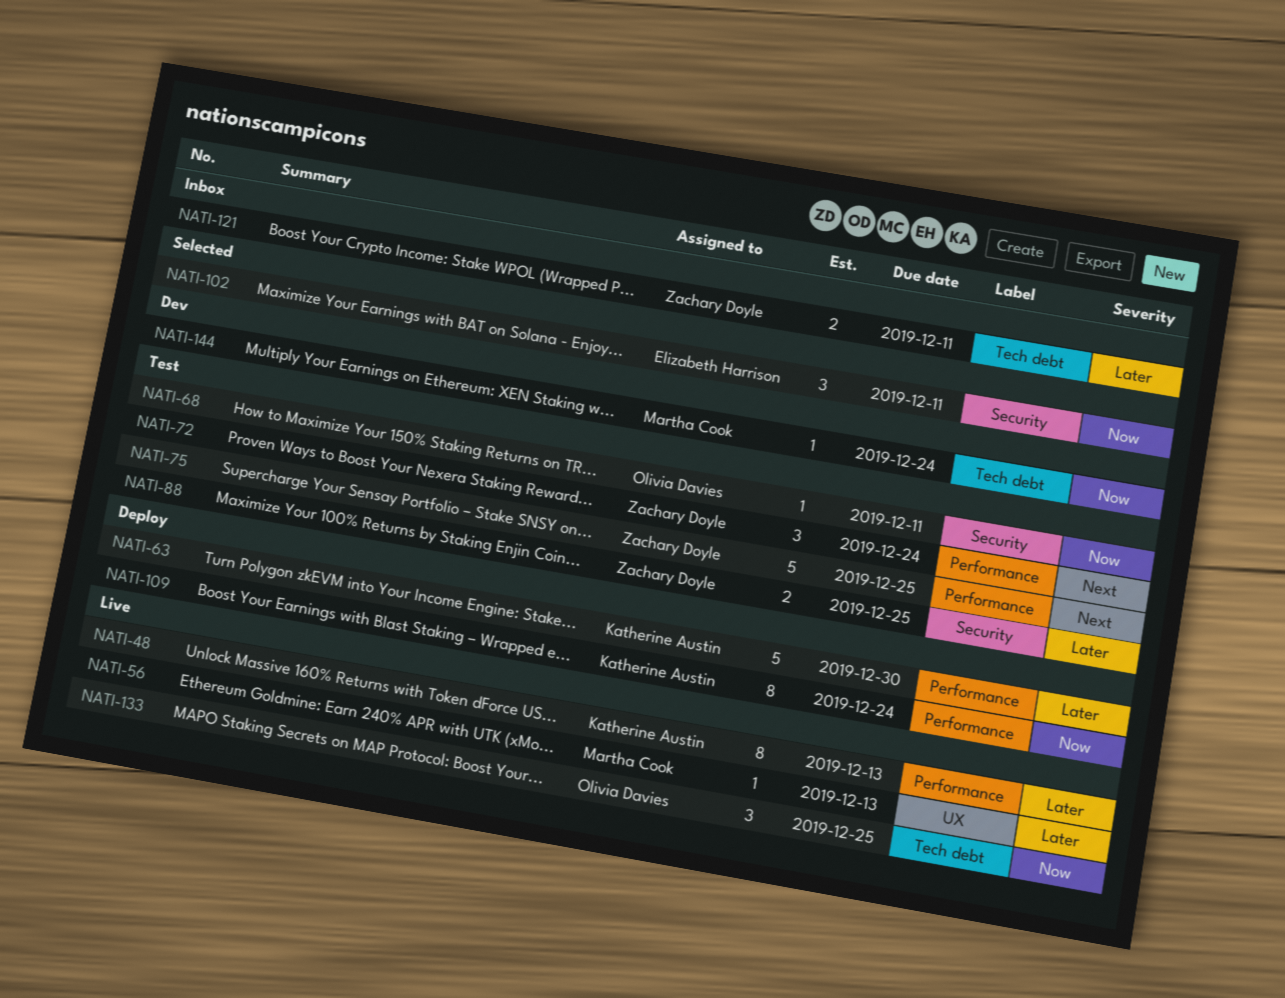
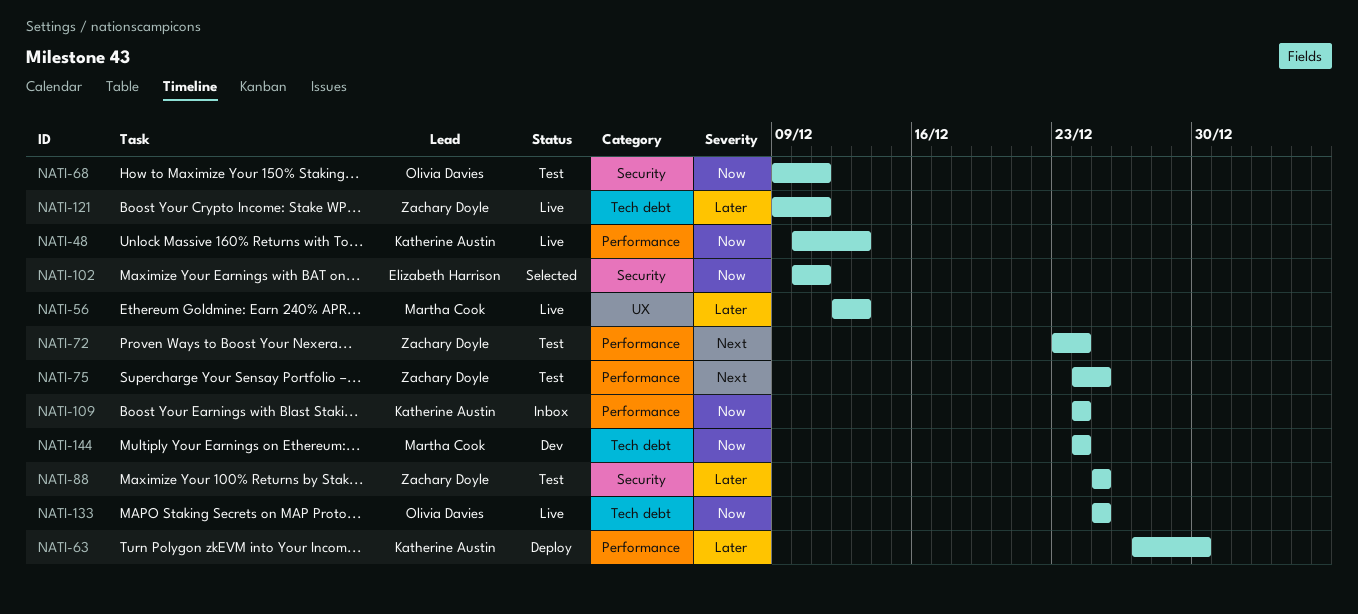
NATI-48, priority: Later -> Now
NATI-109, status: Deploy -> Inbox
NATI-121, status: Inbox -> Live

